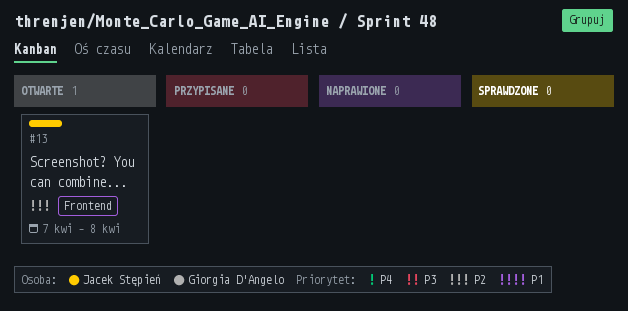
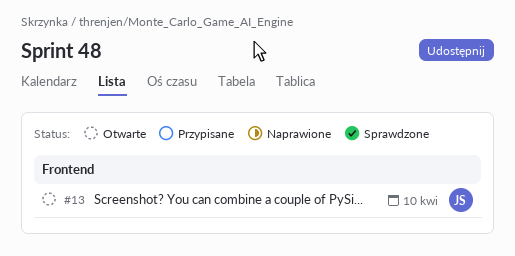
#13, due: Apr 8 -> Apr 10

